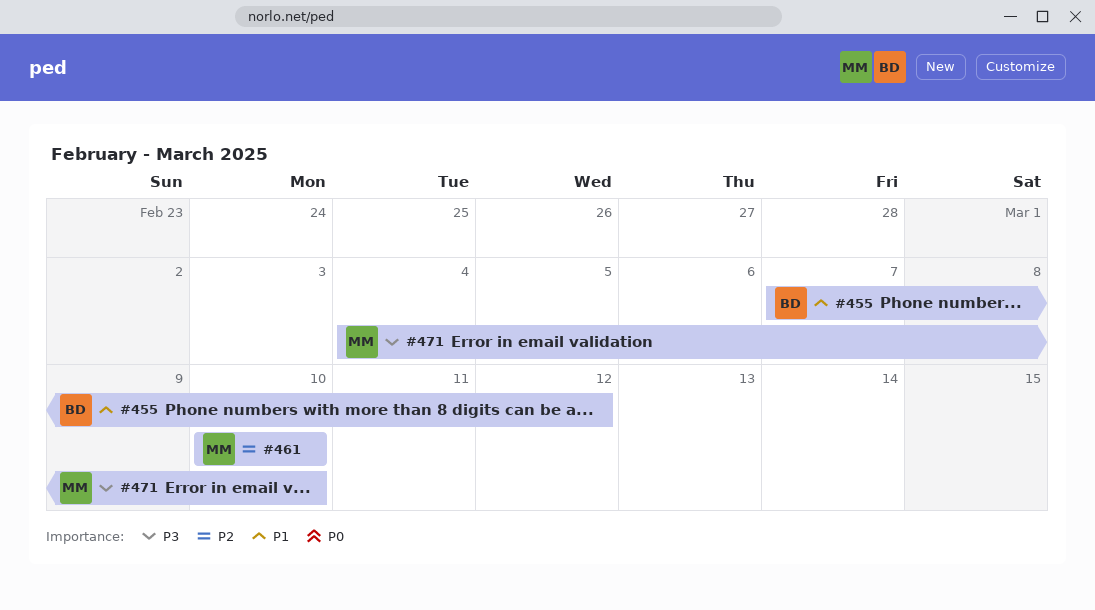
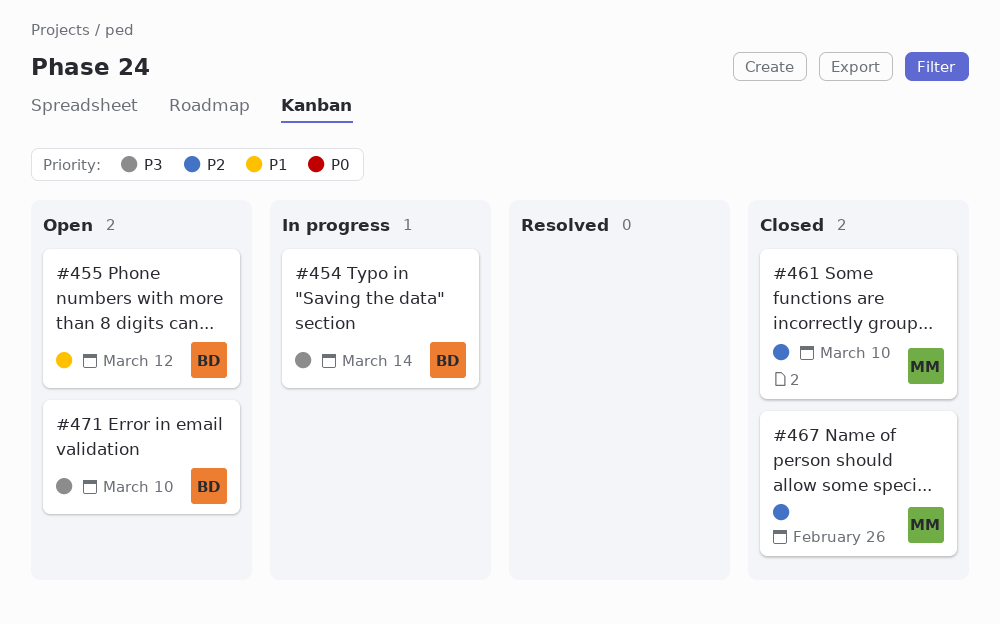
#454: none -> present
#467: none -> present
#471, owner: MM -> BD

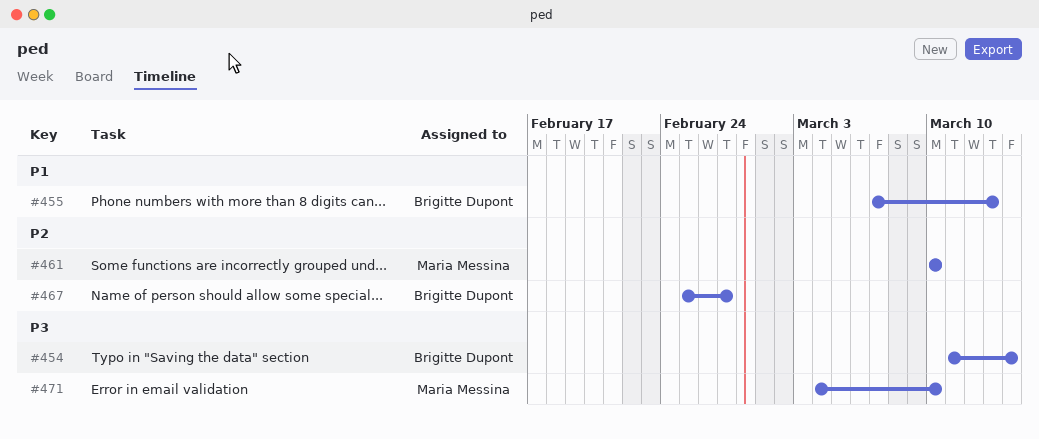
#455, due: Mar 12 -> Mar 13
#467, owner: Maria Messina -> Brigitte Dupont
#467, due: Feb 26 -> Feb 27
#471, owner: Brigitte Dupont -> Maria Messina

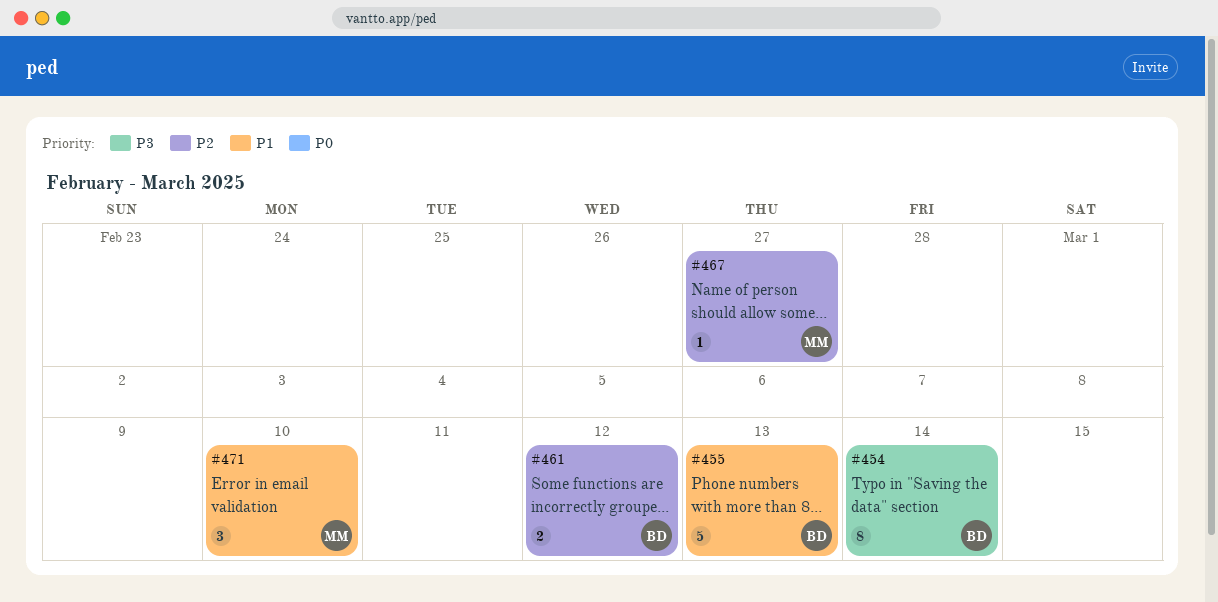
#461, owner: Maria Messina -> Brigitte Dupont
#461, due: Mar 10 -> Mar 12
#467, owner: Brigitte Dupont -> Maria Messina
#471, priority: P3 -> P1

